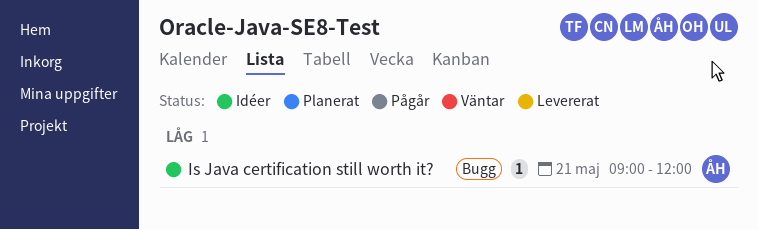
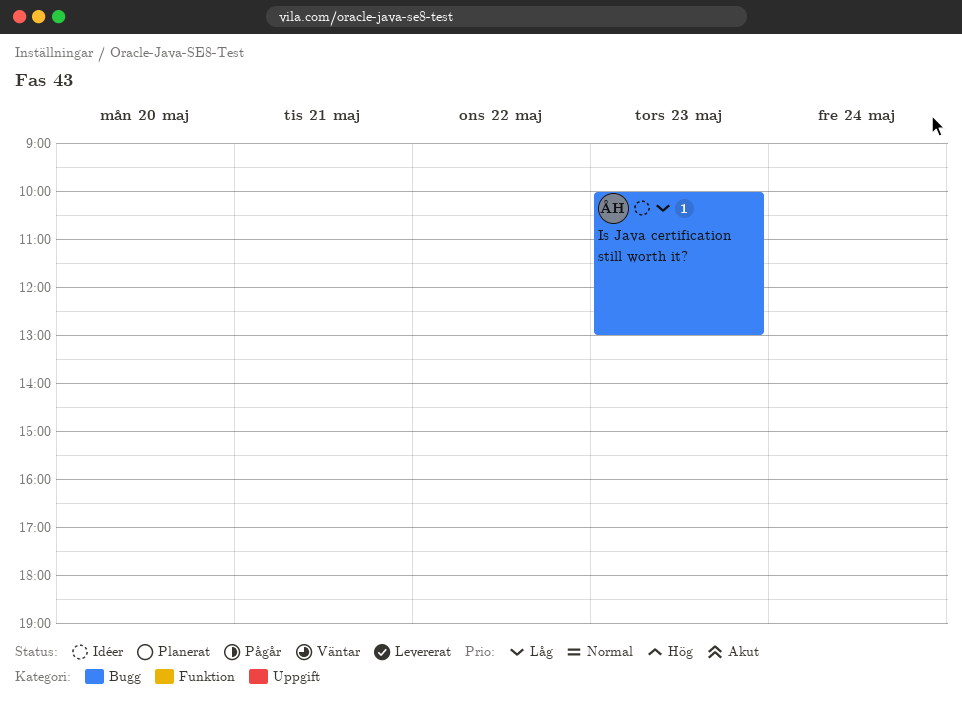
Is Java certification still worth it?, day: May 21 -> May 23
Is Java certification still worth it?, begins: 09:00 -> 10:00
Is Java certification still worth it?, ends: 12:00 -> 13:00

